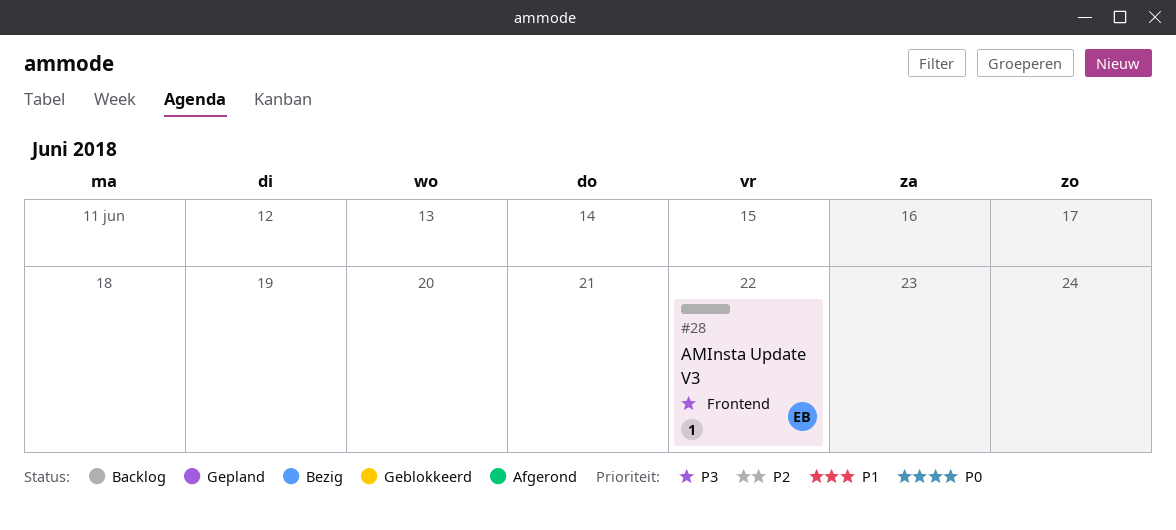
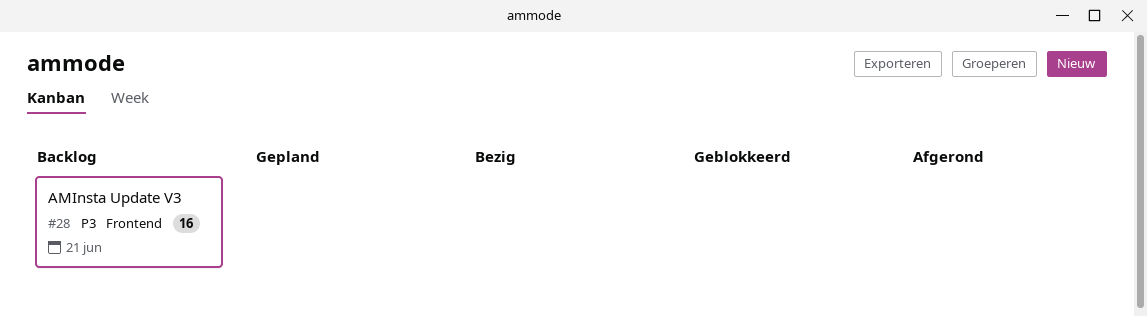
#28, estimate: 1 -> 16
#28, due: Jun 22 -> Jun 21

